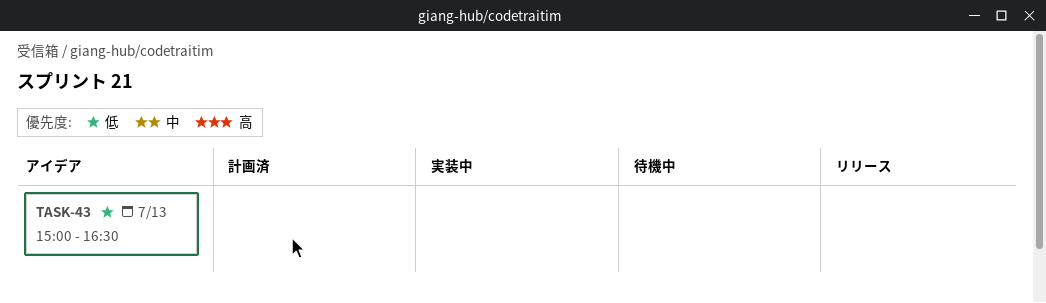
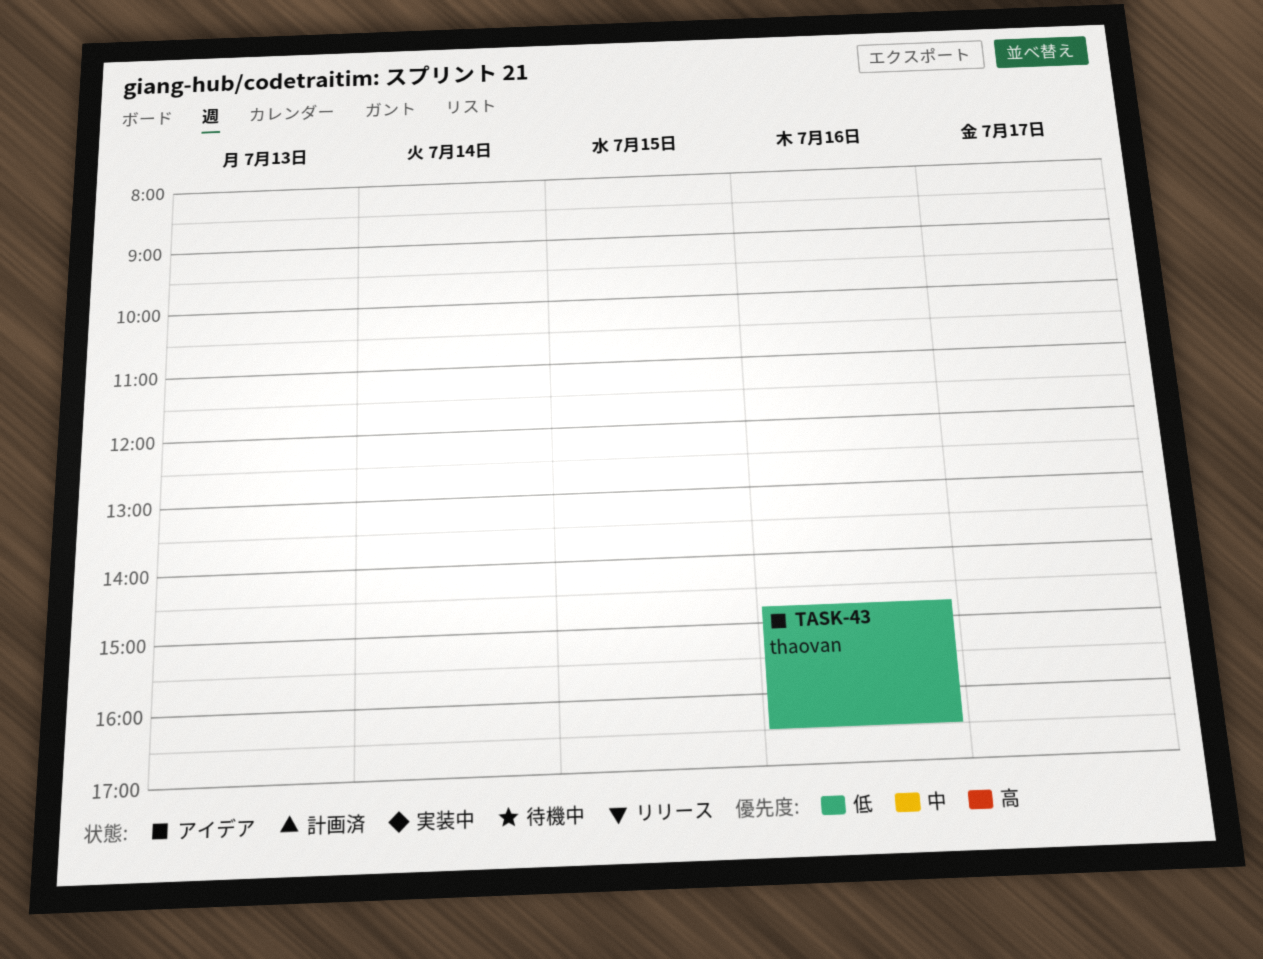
TASK-43, day: Jul 13 -> Jul 16
TASK-43, begins: 15:00 -> 14:45

